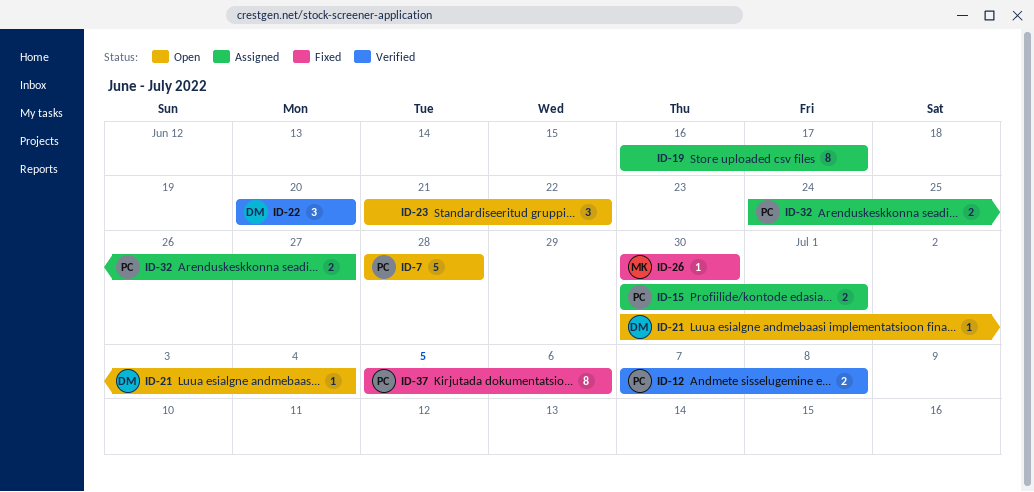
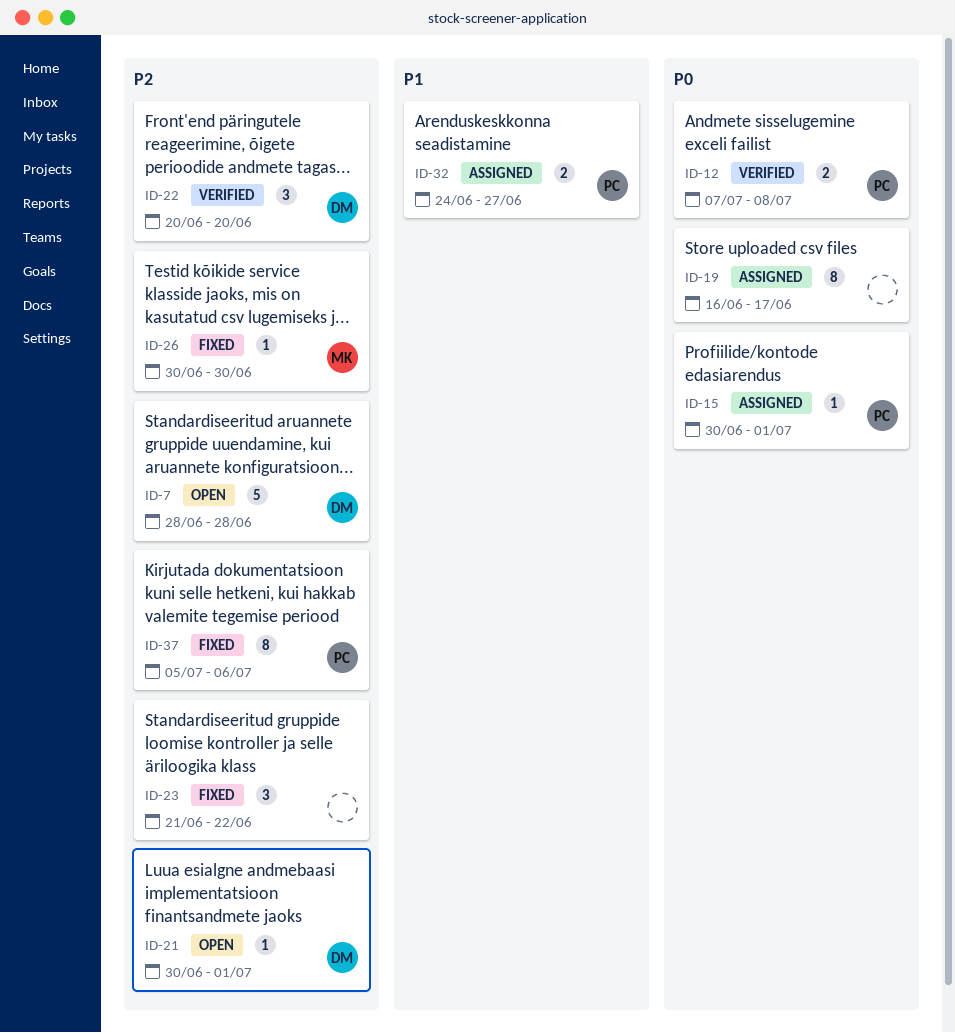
ID-7, owner: PC -> DM
ID-15, estimate: 2 -> 1
ID-21, due: Jul 4 -> Jul 1
ID-23, status: Open -> Fixed

